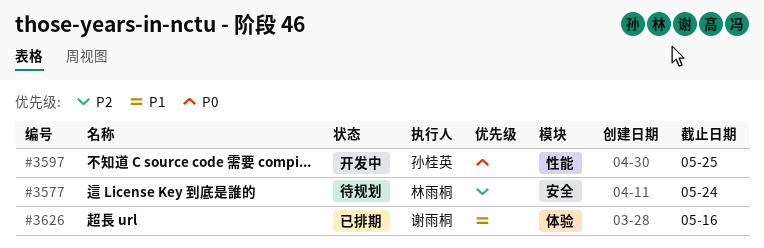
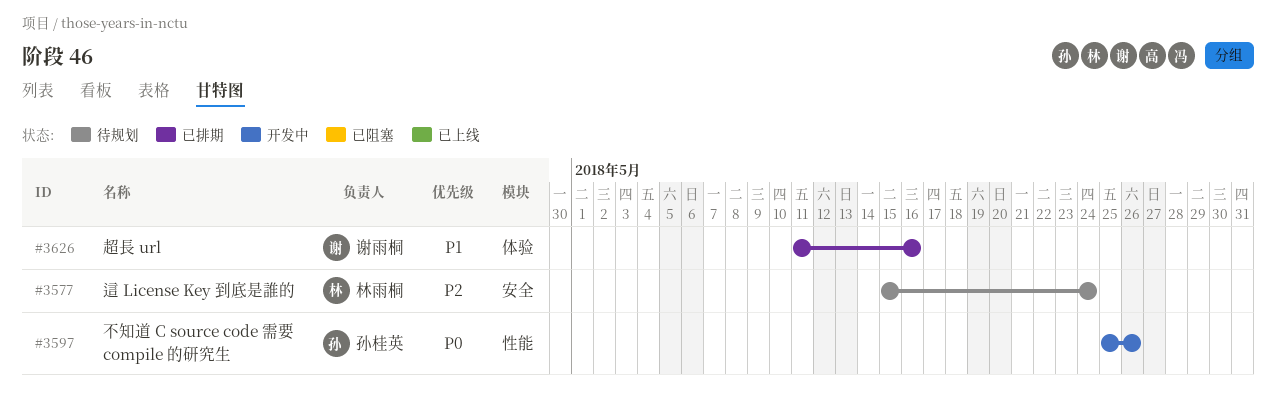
#3597, due: May 25 -> May 26

